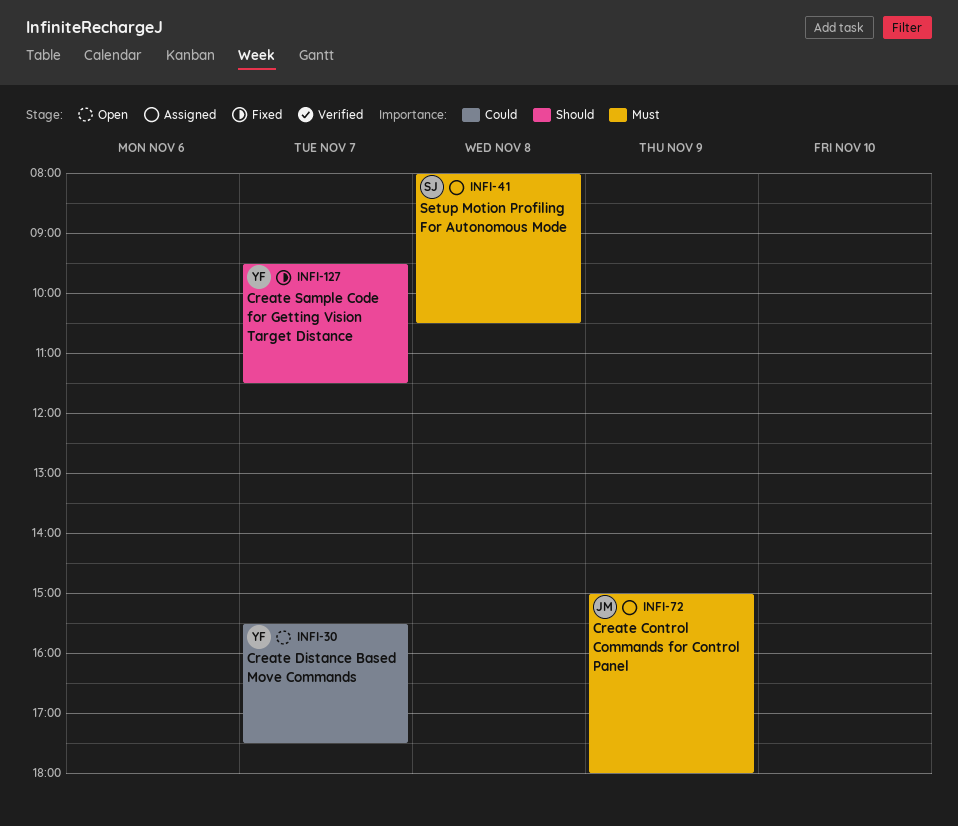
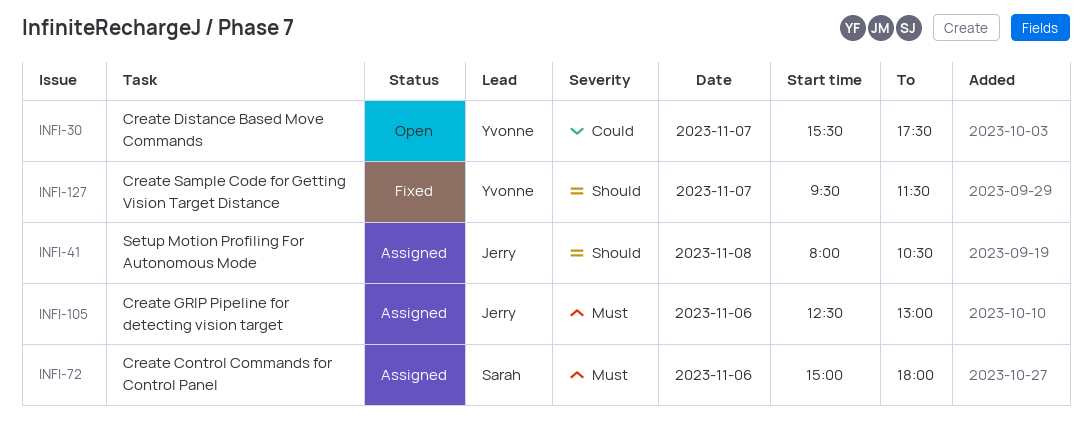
INFI-41, owner: Sarah -> Jerry
INFI-41, priority: Must -> Should
INFI-72, owner: Jerry -> Sarah
INFI-72, day: Nov 9 -> Nov 6
INFI-105: none -> present

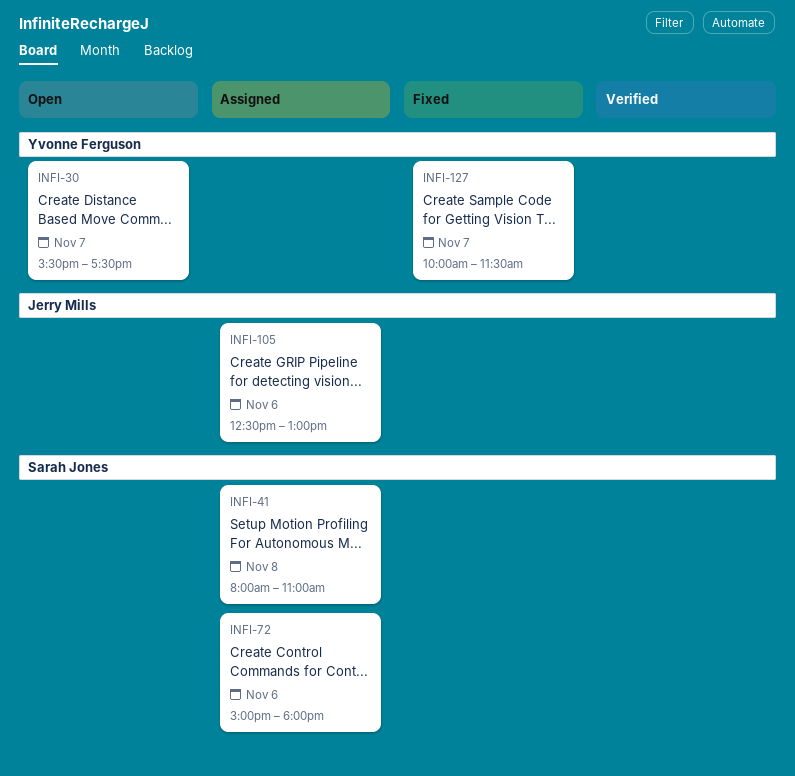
INFI-41, owner: Jerry Mills -> Sarah Jones
INFI-41, ends: 10:30 -> 11:00
INFI-127, begins: 09:30 -> 10:00

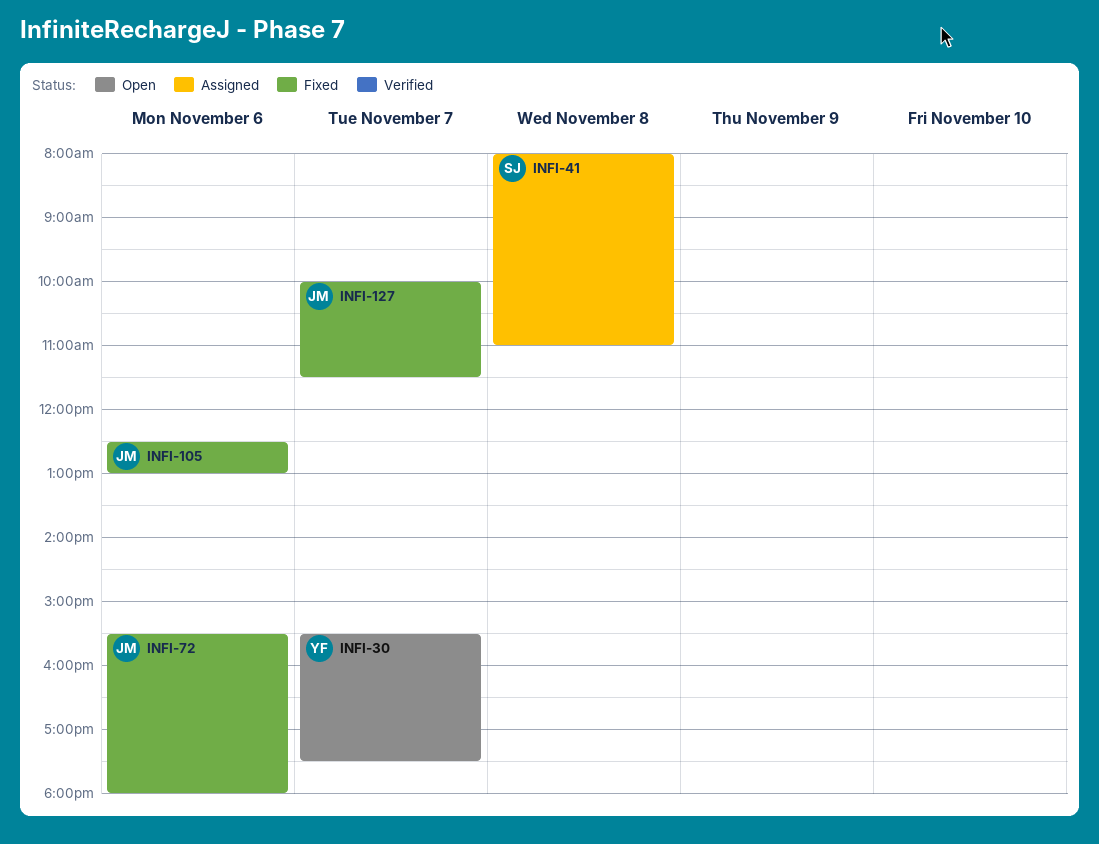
INFI-72, status: Assigned -> Fixed
INFI-72, owner: Sarah Jones -> Jerry Mills
INFI-72, begins: 15:00 -> 15:30
INFI-105, status: Assigned -> Fixed
INFI-127, owner: Yvonne Ferguson -> Jerry Mills

